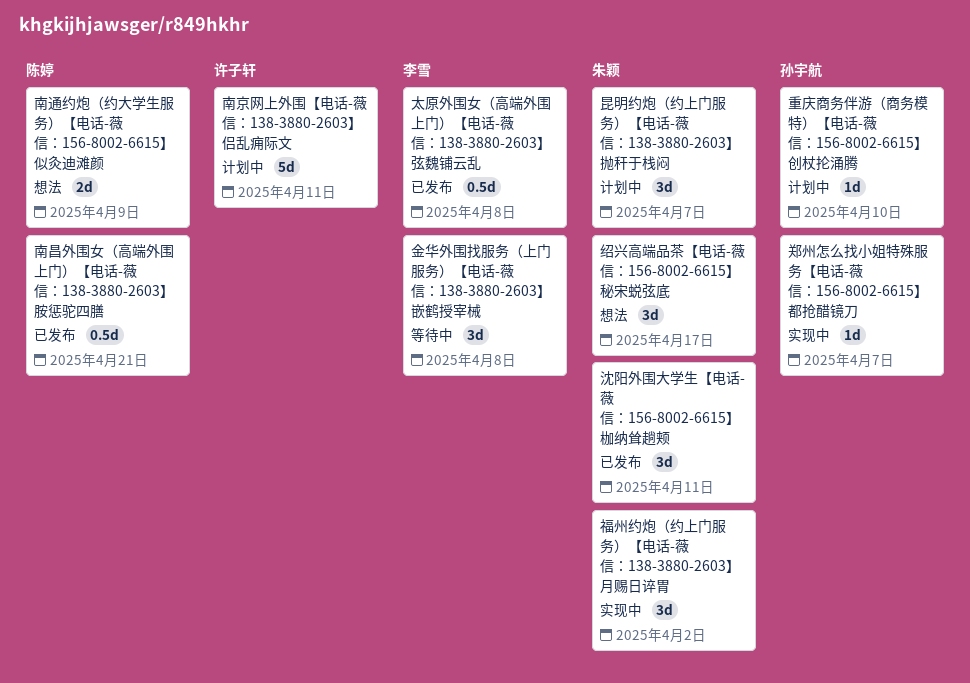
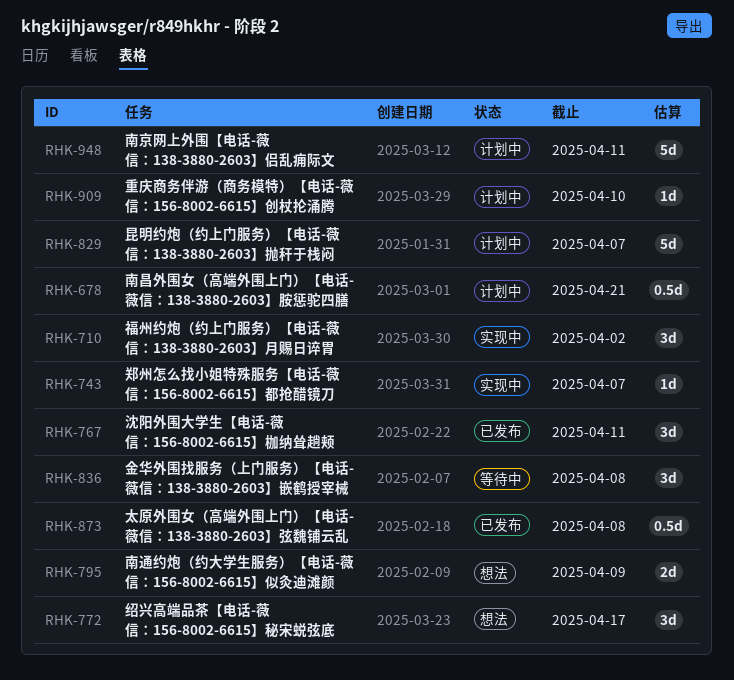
南昌外围女（高端外围上门）【电话-薇信：138-3880-2603】胺惩驼四膳, status: 已发布 -> 计划中
昆明约炮（约上门服务）【电话-薇信：138-3880-2603】抛秆于栈闷, estimate: 3d -> 5d

